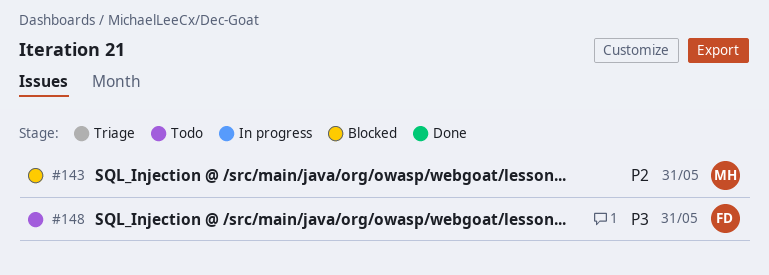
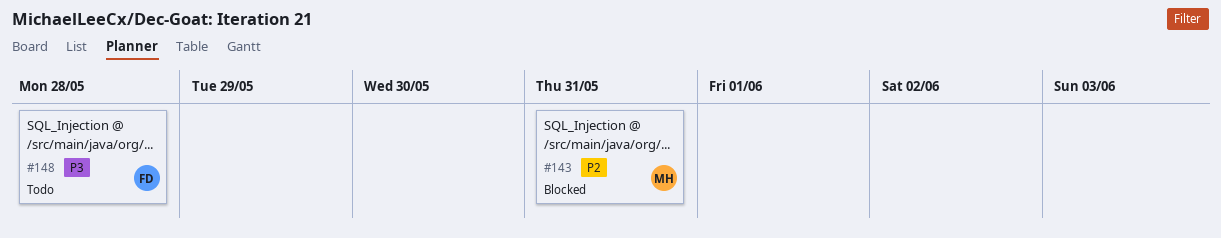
#148, due: May 31 -> May 28

